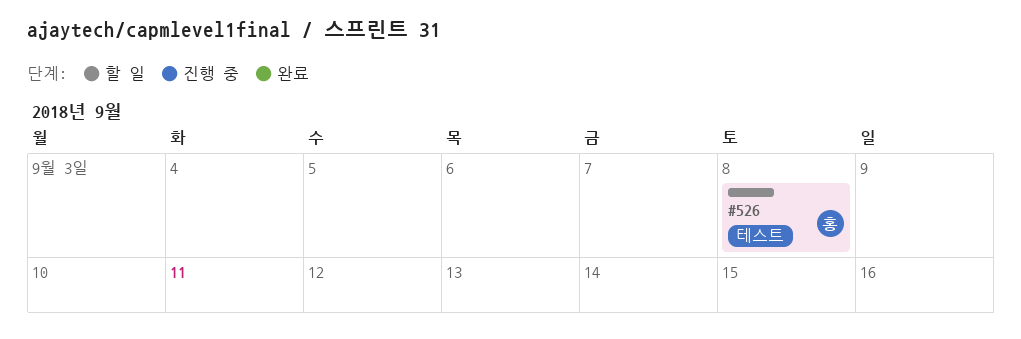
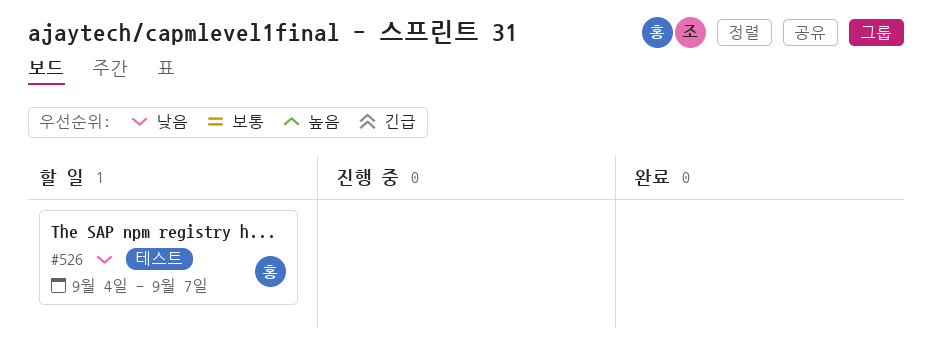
#526, due: Sep 8 -> Sep 7

